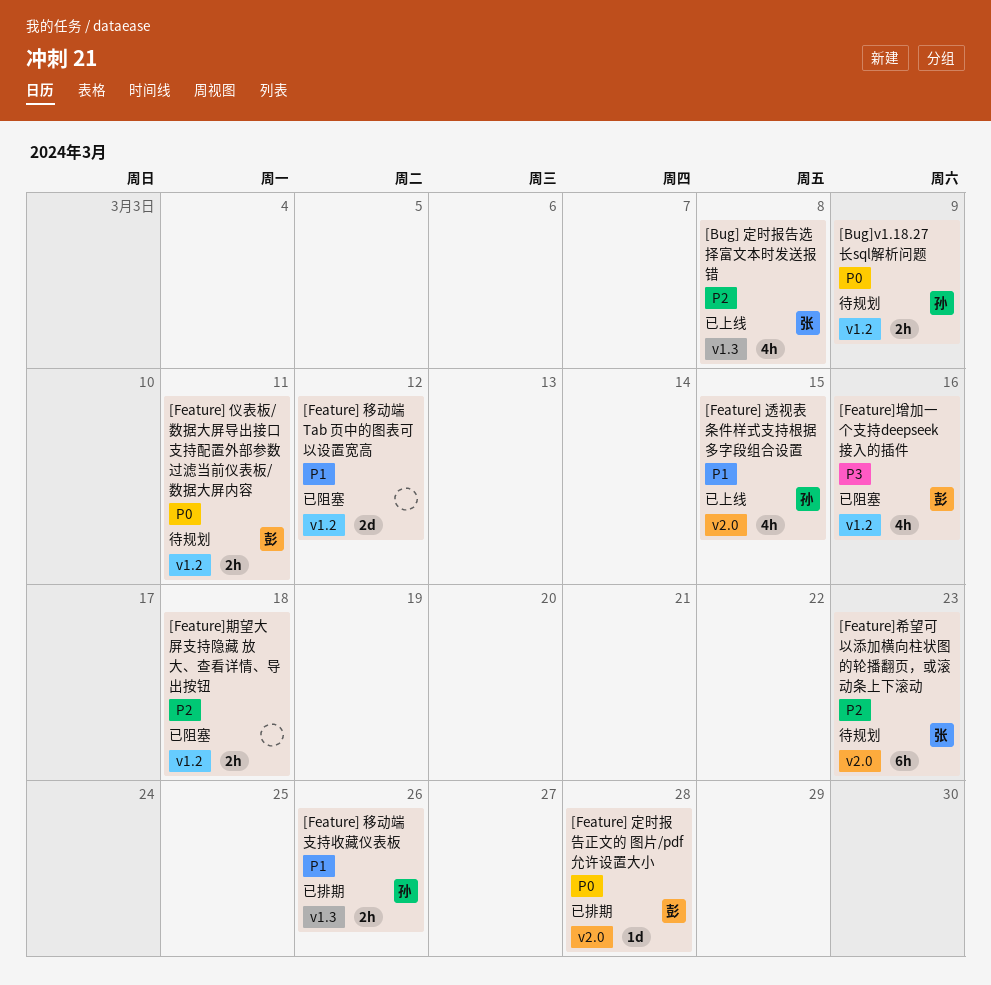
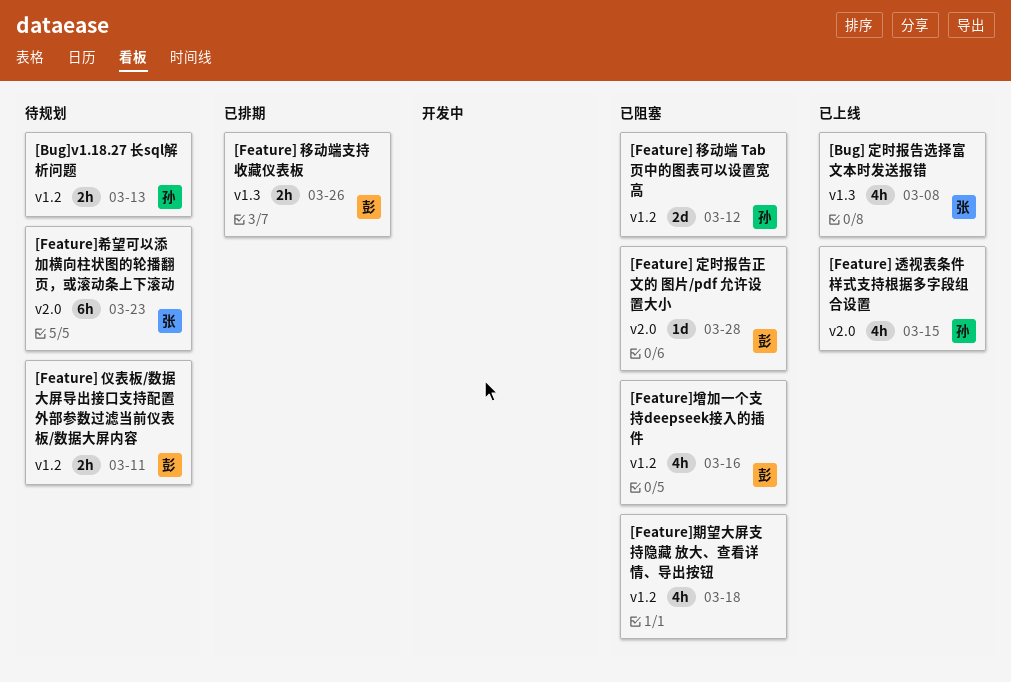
[Bug]v1.18.27 长sql解析问题, due: Mar 9 -> Mar 13
[Feature] 定时报告正文的 图片/pdf 允许设置大小, status: 已排期 -> 已阻塞
[Feature] 移动端 Tab 页中的图表可以设置宽高, owner: none -> 孙
[Feature] 移动端支持收藏仪表板, owner: 孙 -> 彭
[Feature]期望大屏支持隐藏 放大、查看详情、导出按钮, estimate: 2h -> 4h

